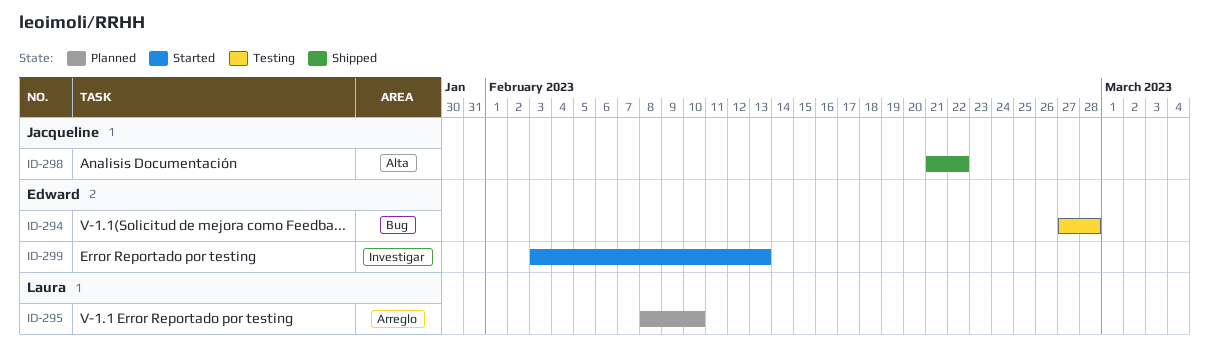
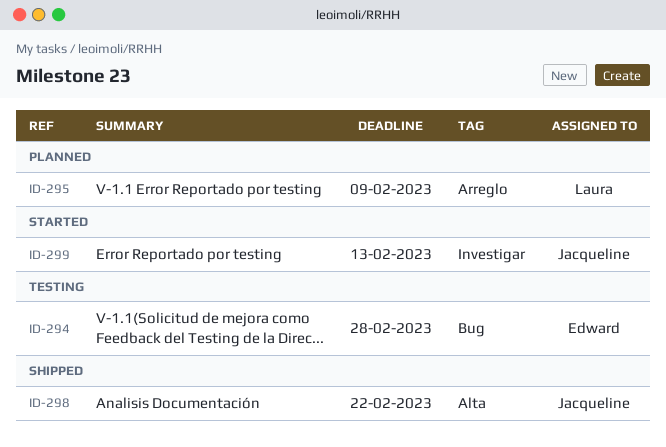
ID-295, due: Feb 10 -> Feb 9
ID-299, owner: Edward -> Jacqueline

